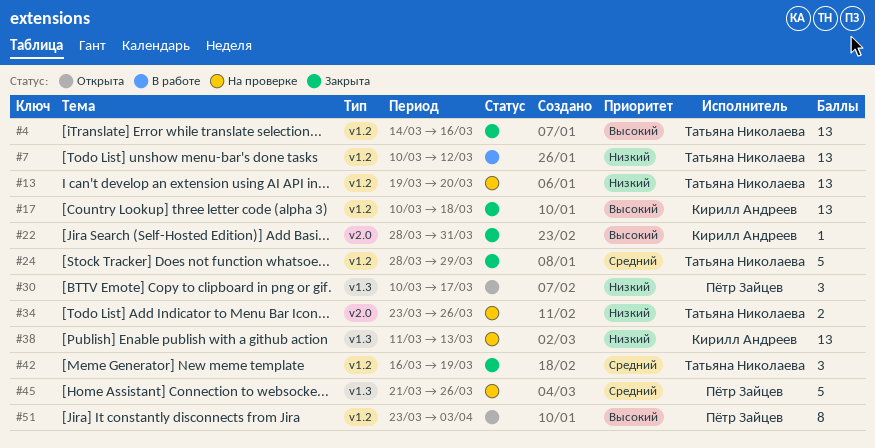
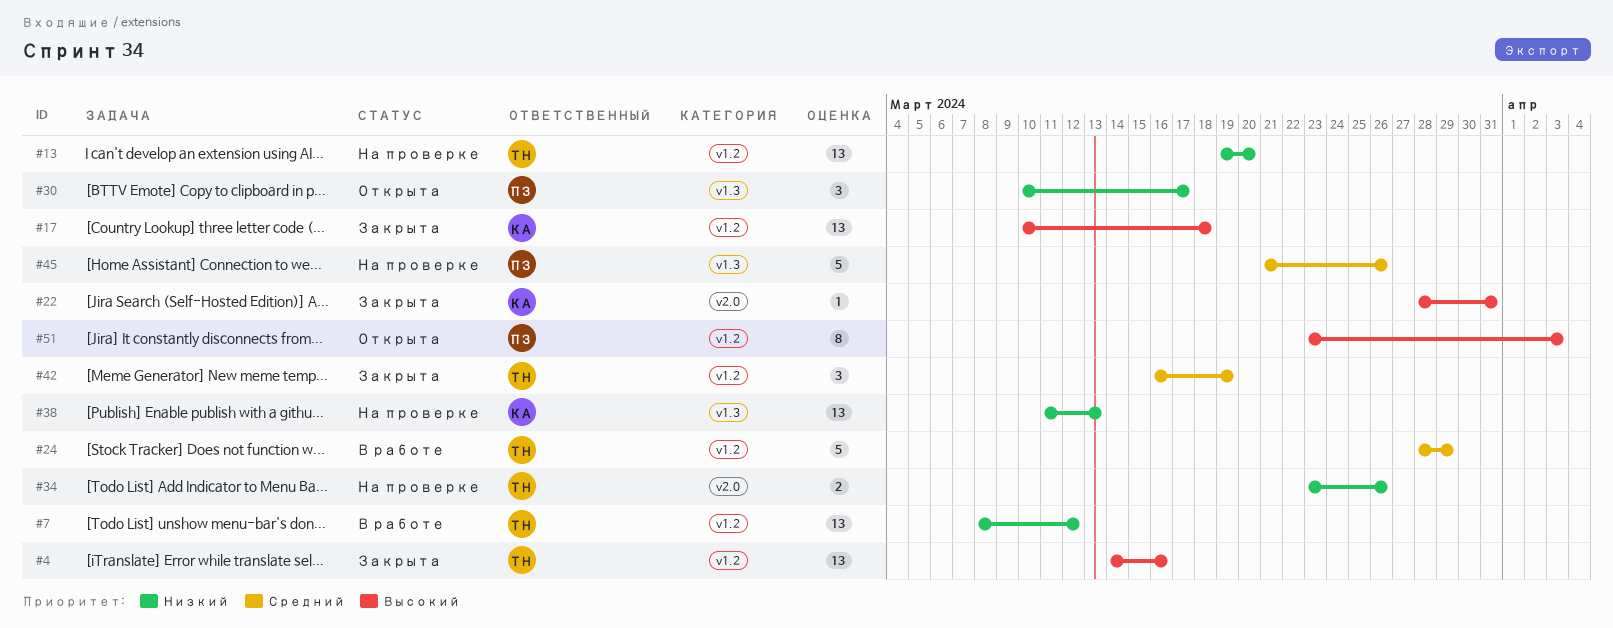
#7, start: Mar 10 -> Mar 8
#24, status: Закрыта -> В работе

